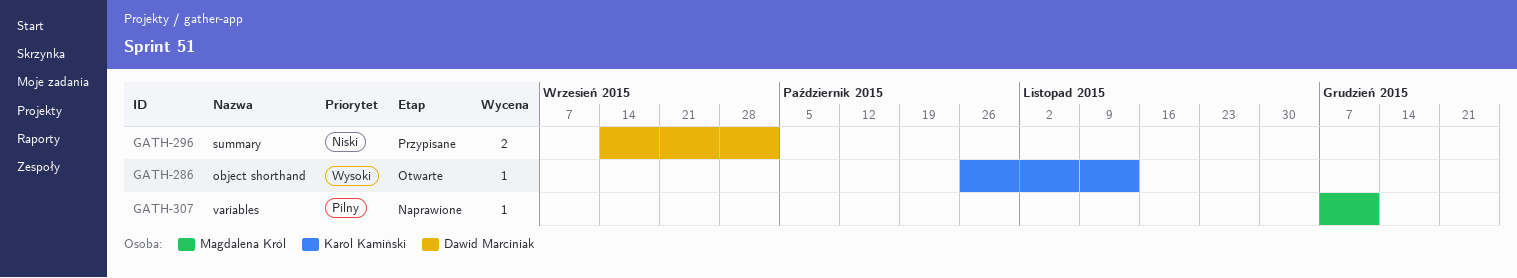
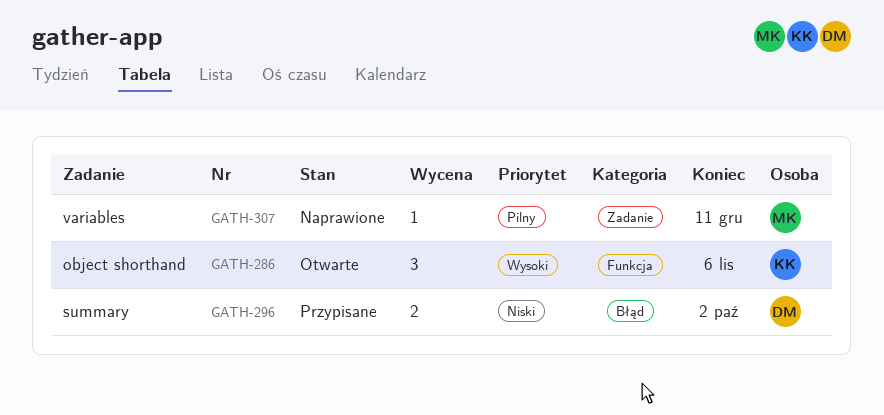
GATH-286, estimate: 1 -> 3
GATH-286, due: Nov 13 -> Nov 6

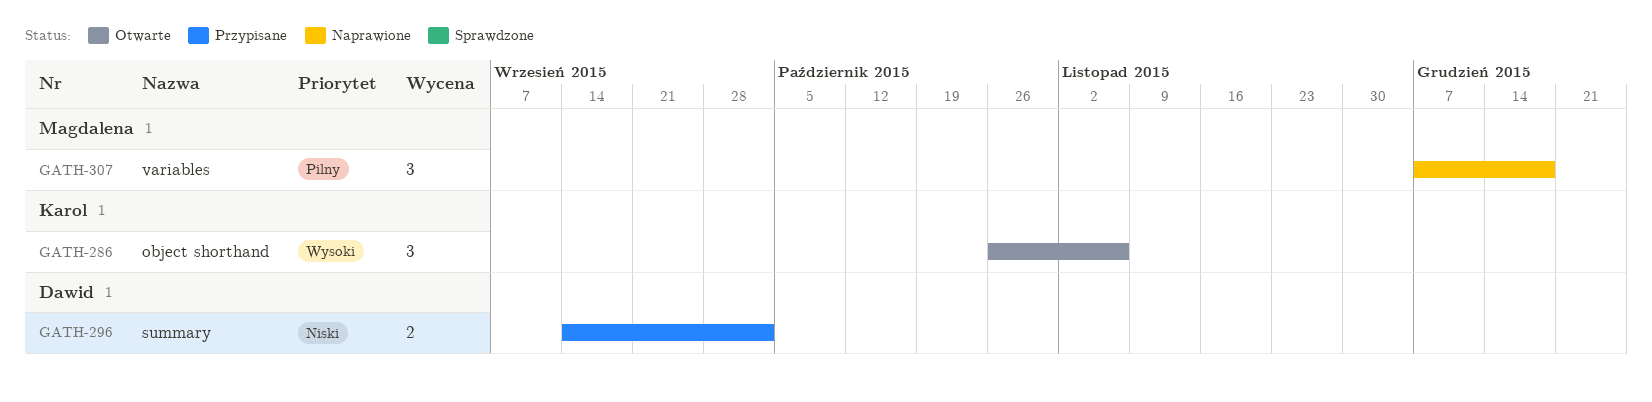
GATH-307, estimate: 1 -> 3
GATH-307, due: Dec 11 -> Dec 18

